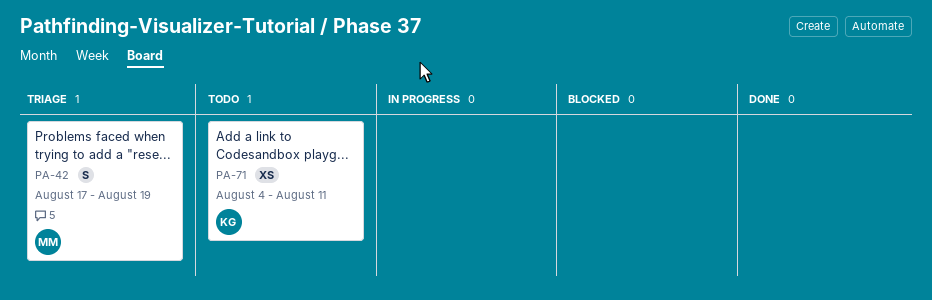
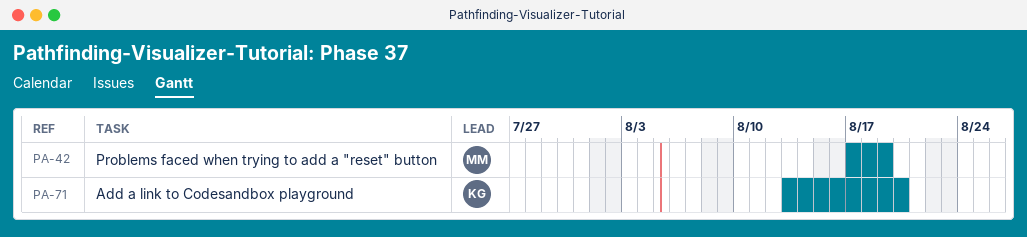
PA-71, start: Aug 4 -> Aug 13
PA-71, due: Aug 11 -> Aug 20

